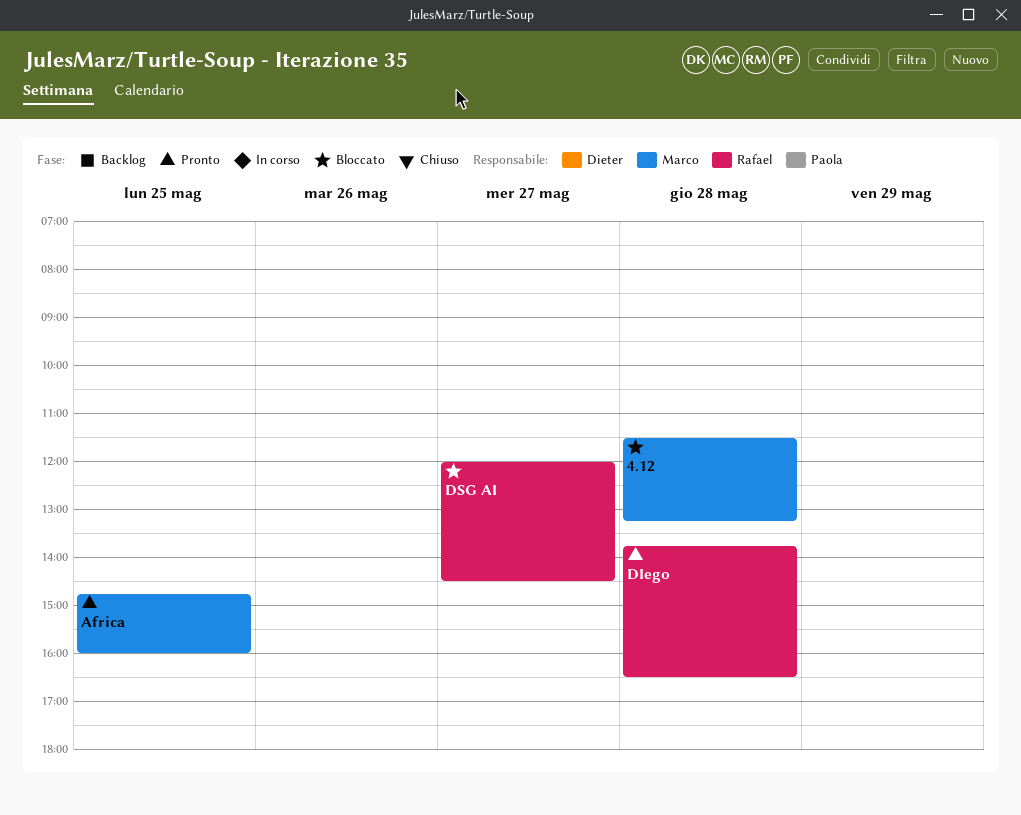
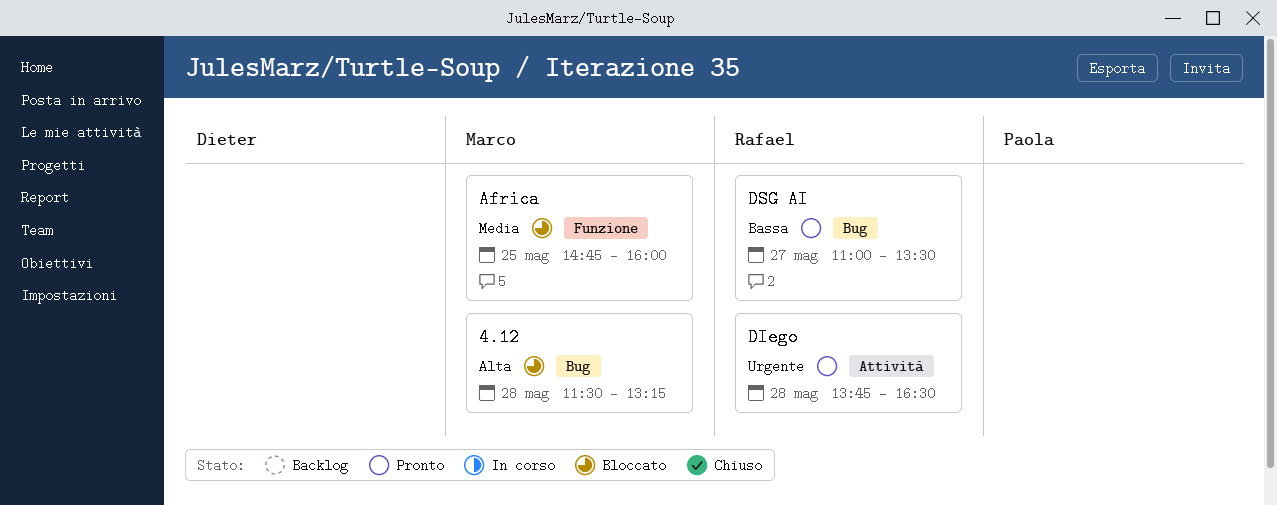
Africa, status: Pronto -> Bloccato
DSG AI, status: Bloccato -> Pronto
DSG AI, begins: 12:00 -> 11:00
DSG AI, ends: 14:30 -> 13:30

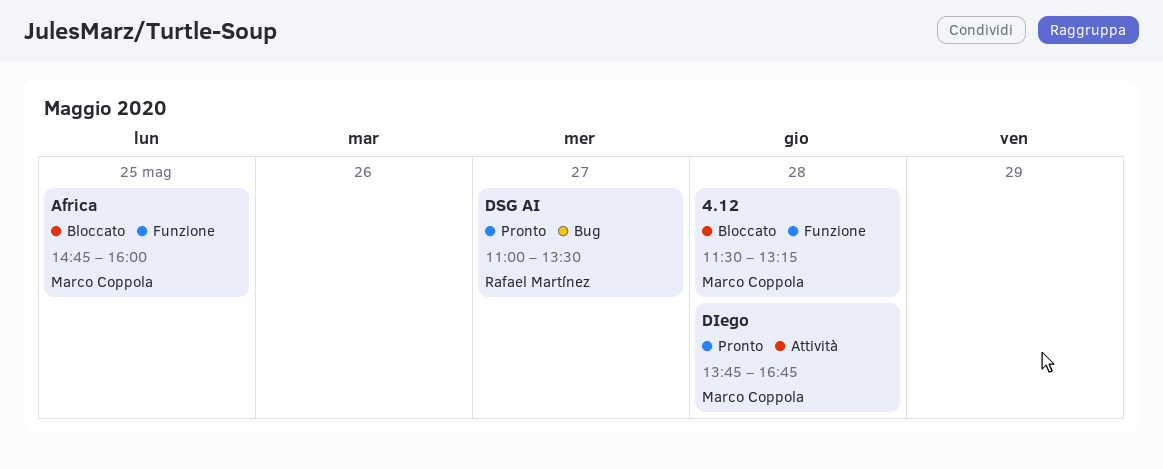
4.12, label: Bug -> Funzione
DIego, owner: Rafael Martínez -> Marco Coppola
DIego, ends: 16:30 -> 16:45

